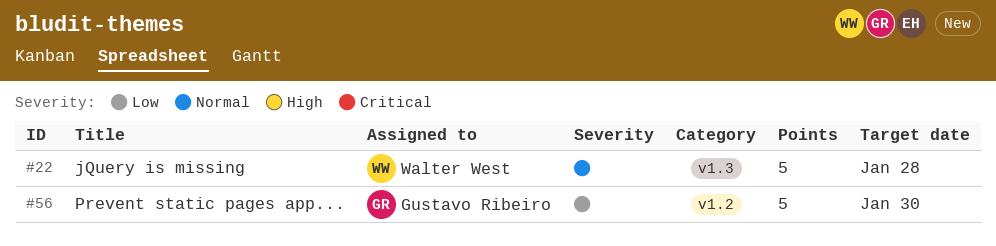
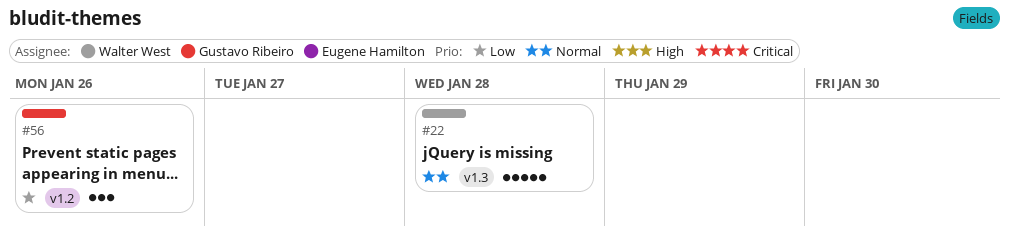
#56, estimate: 5 -> 3
#56, due: Jan 30 -> Jan 26

